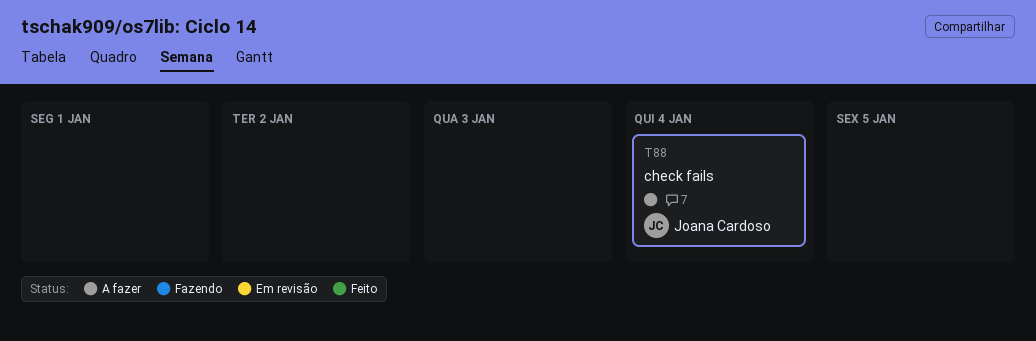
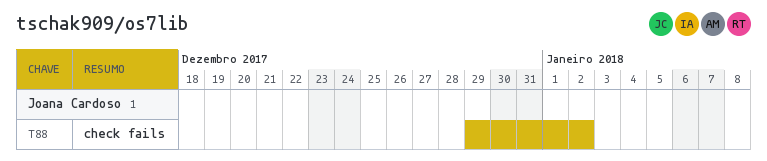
T88, due: Jan 4 -> Jan 2

